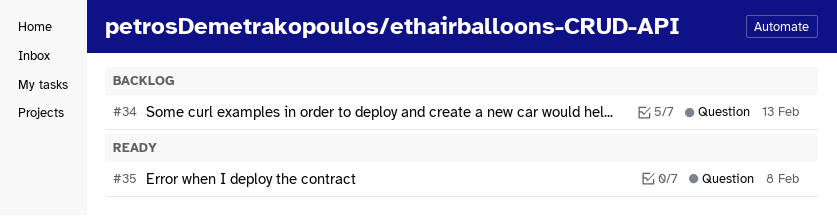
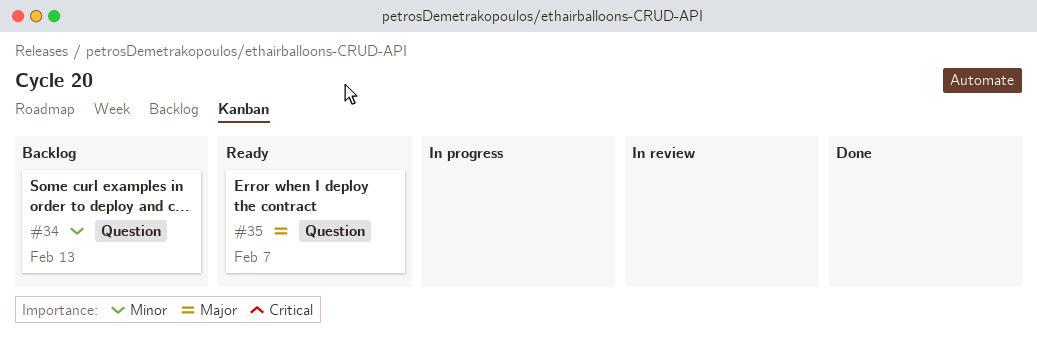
#35, due: Feb 8 -> Feb 7

